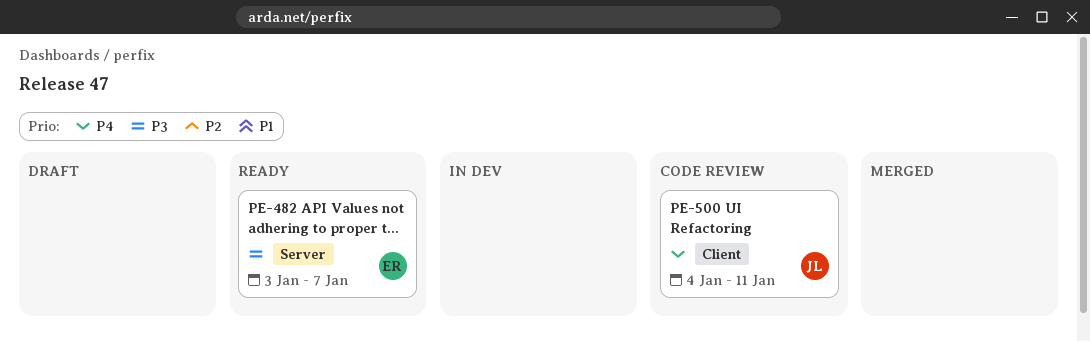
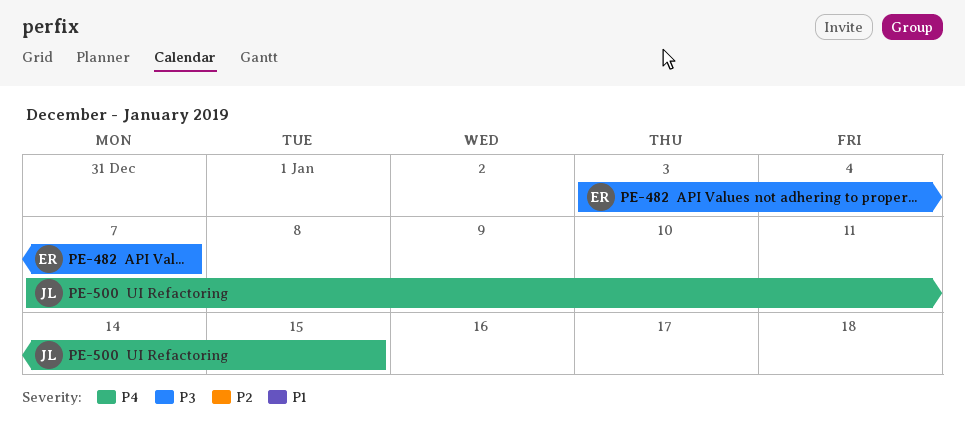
PE-500, start: Jan 4 -> Jan 7
PE-500, due: Jan 11 -> Jan 15

